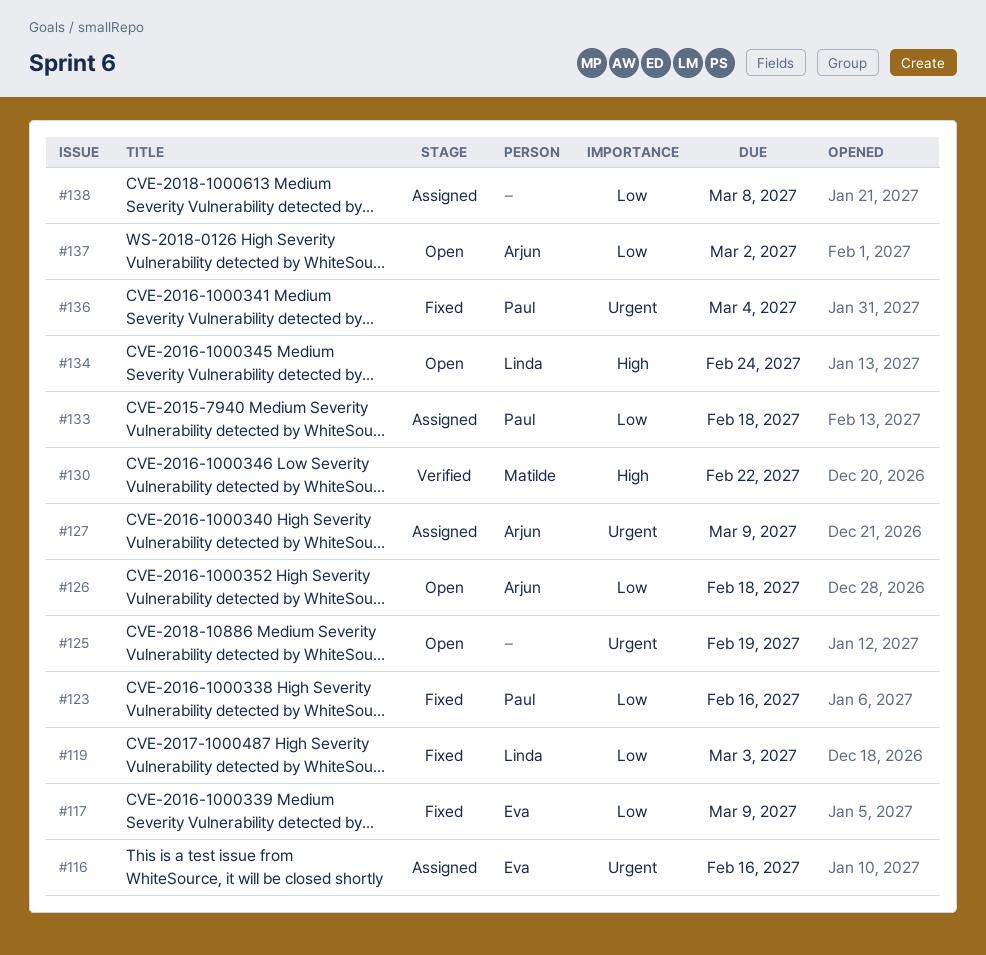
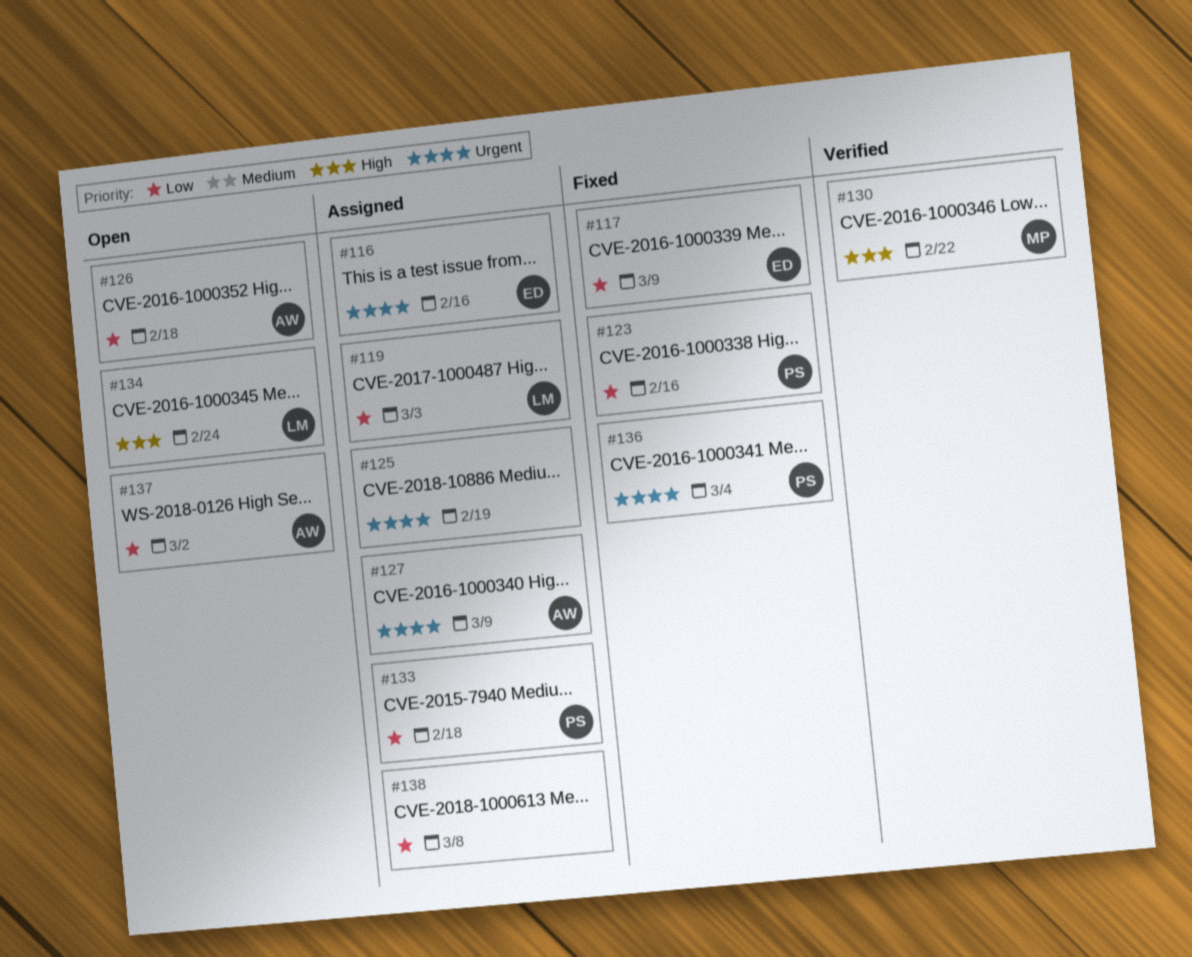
#119, status: Fixed -> Assigned
#125, status: Open -> Assigned

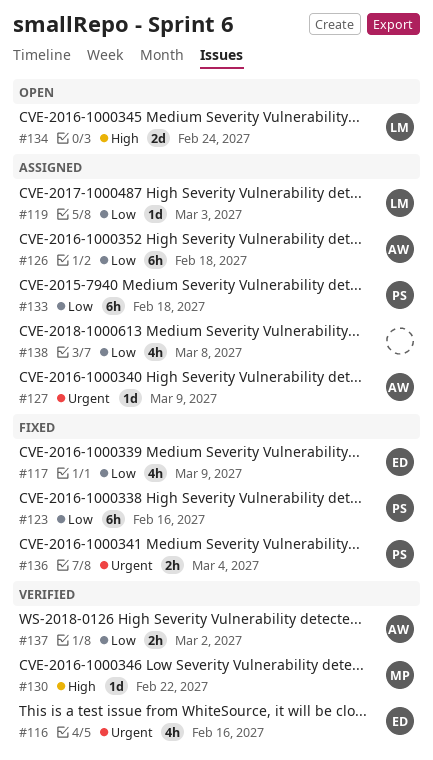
#116, status: Assigned -> Verified
#125: present -> none
#126, status: Open -> Assigned
#137, status: Open -> Verified

